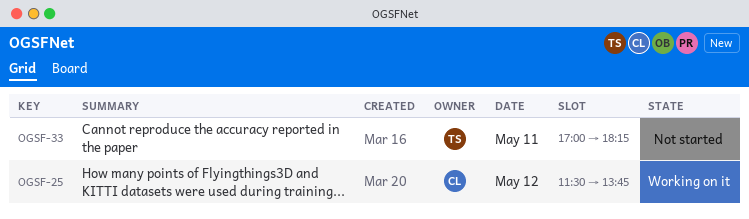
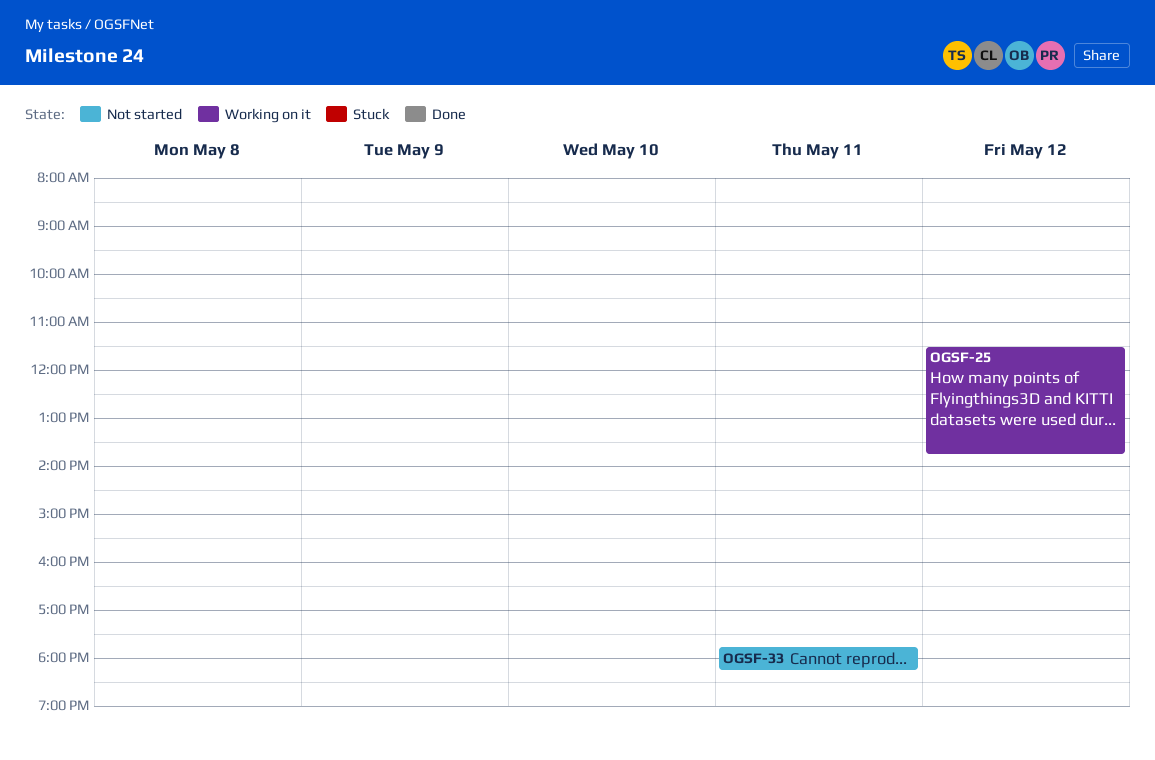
OGSF-33, begins: 17:00 -> 17:45

